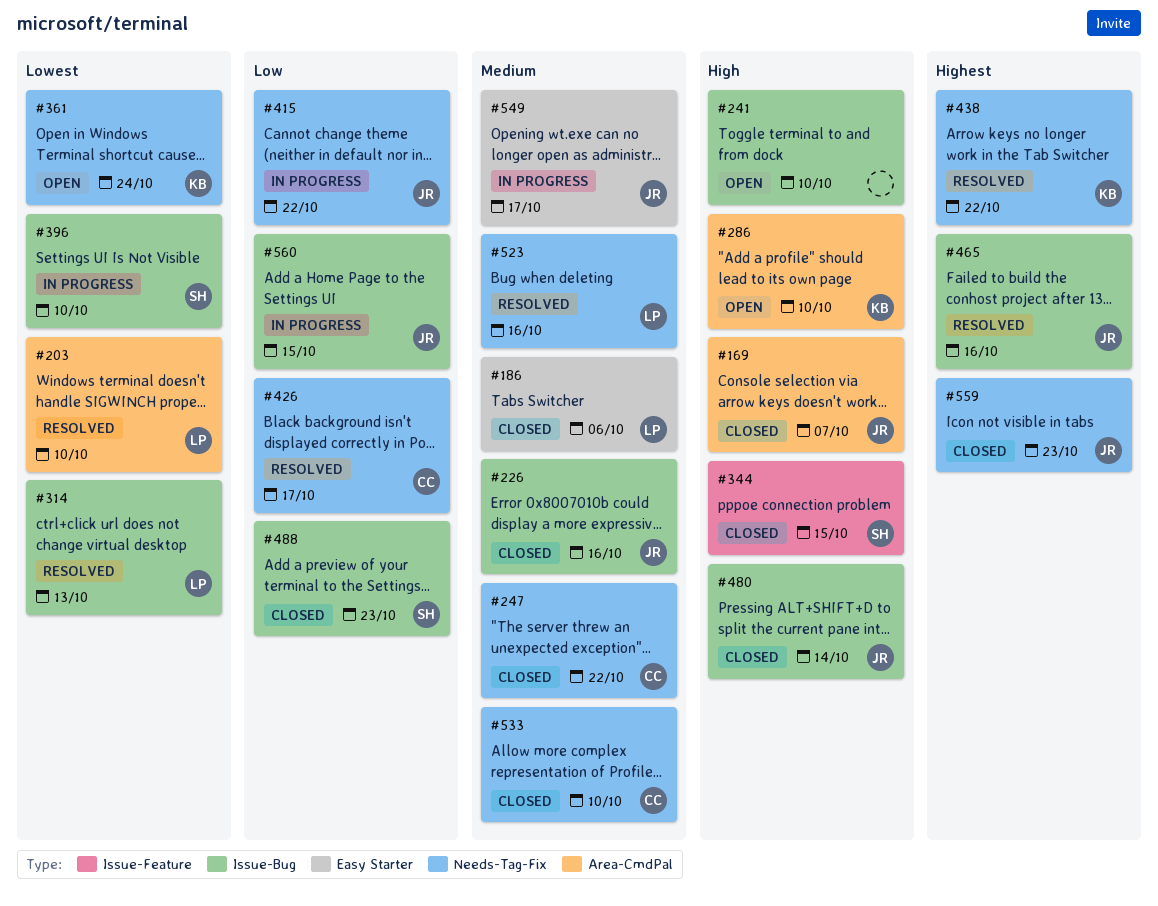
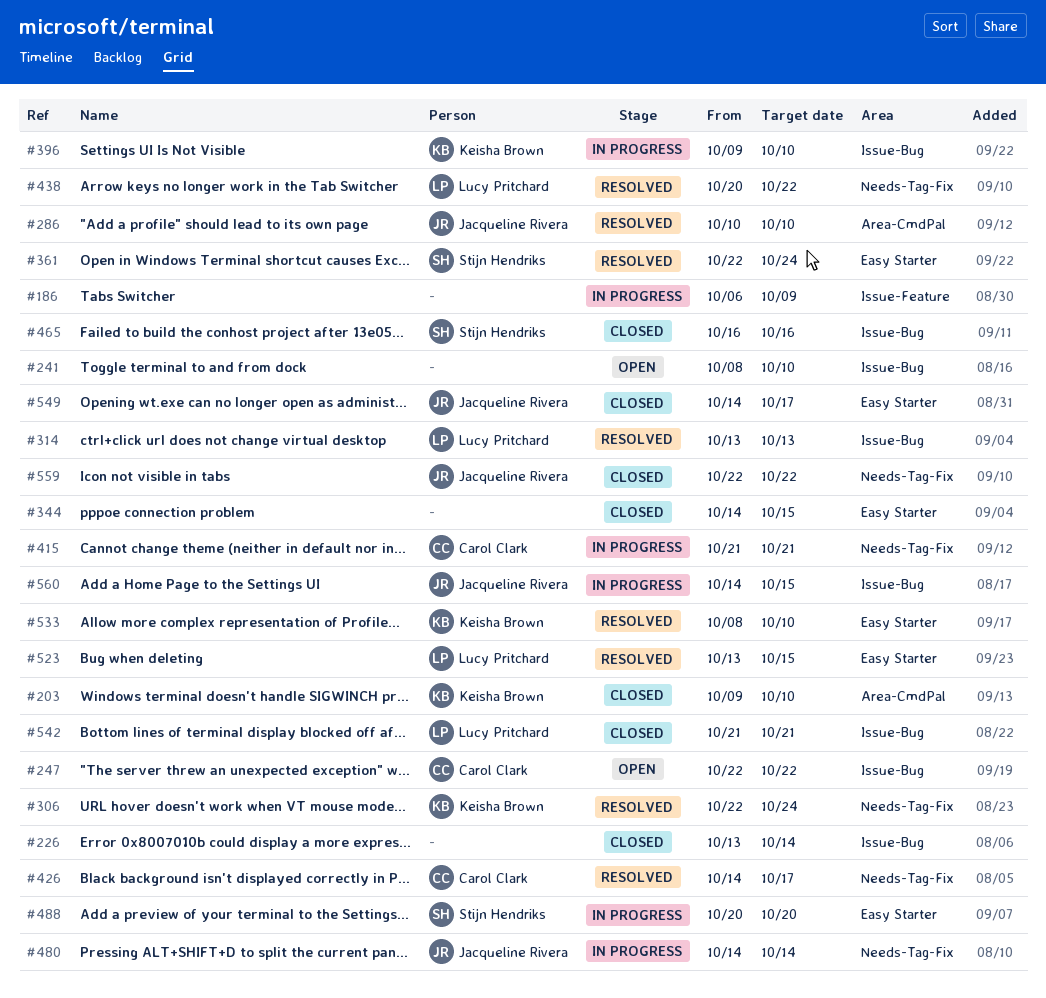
#169: present -> none
#186, status: Closed -> In progress
#186, owner: Lucy Pritchard -> none
#186, label: Easy Starter -> Issue-Feature
#186, due: Oct 6 -> Oct 9
#203, status: Resolved -> Closed
#203, owner: Lucy Pritchard -> Keisha Brown
#226, owner: Jacqueline Rivera -> none
#226, due: Oct 16 -> Oct 14
#247, status: Closed -> Open
#247, label: Needs-Tag-Fix -> Issue-Bug
#286, status: Open -> Resolved
#286, owner: Keisha Brown -> Jacqueline Rivera
#306: none -> present
#344, owner: Stijn Hendriks -> none
#344, label: Issue-Feature -> Easy Starter
#361, status: Open -> Resolved
#361, owner: Keisha Brown -> Stijn Hendriks
#361, label: Needs-Tag-Fix -> Easy Starter
#396, owner: Stijn Hendriks -> Keisha Brown
#415, owner: Jacqueline Rivera -> Carol Clark
#415, due: Oct 22 -> Oct 21
#438, owner: Keisha Brown -> Lucy Pritchard
#465, status: Resolved -> Closed
#465, owner: Jacqueline Rivera -> Stijn Hendriks
#480, status: Closed -> In progress
#480, label: Issue-Bug -> Needs-Tag-Fix
#488, status: Closed -> In progress
#488, label: Issue-Bug -> Easy Starter
#488, due: Oct 23 -> Oct 20
#523, label: Needs-Tag-Fix -> Easy Starter
#523, due: Oct 16 -> Oct 15
#533, status: Closed -> Resolved
#533, owner: Carol Clark -> Keisha Brown
#533, label: Needs-Tag-Fix -> Easy Starter
#542: none -> present
#549, status: In progress -> Closed
#559, due: Oct 23 -> Oct 22

